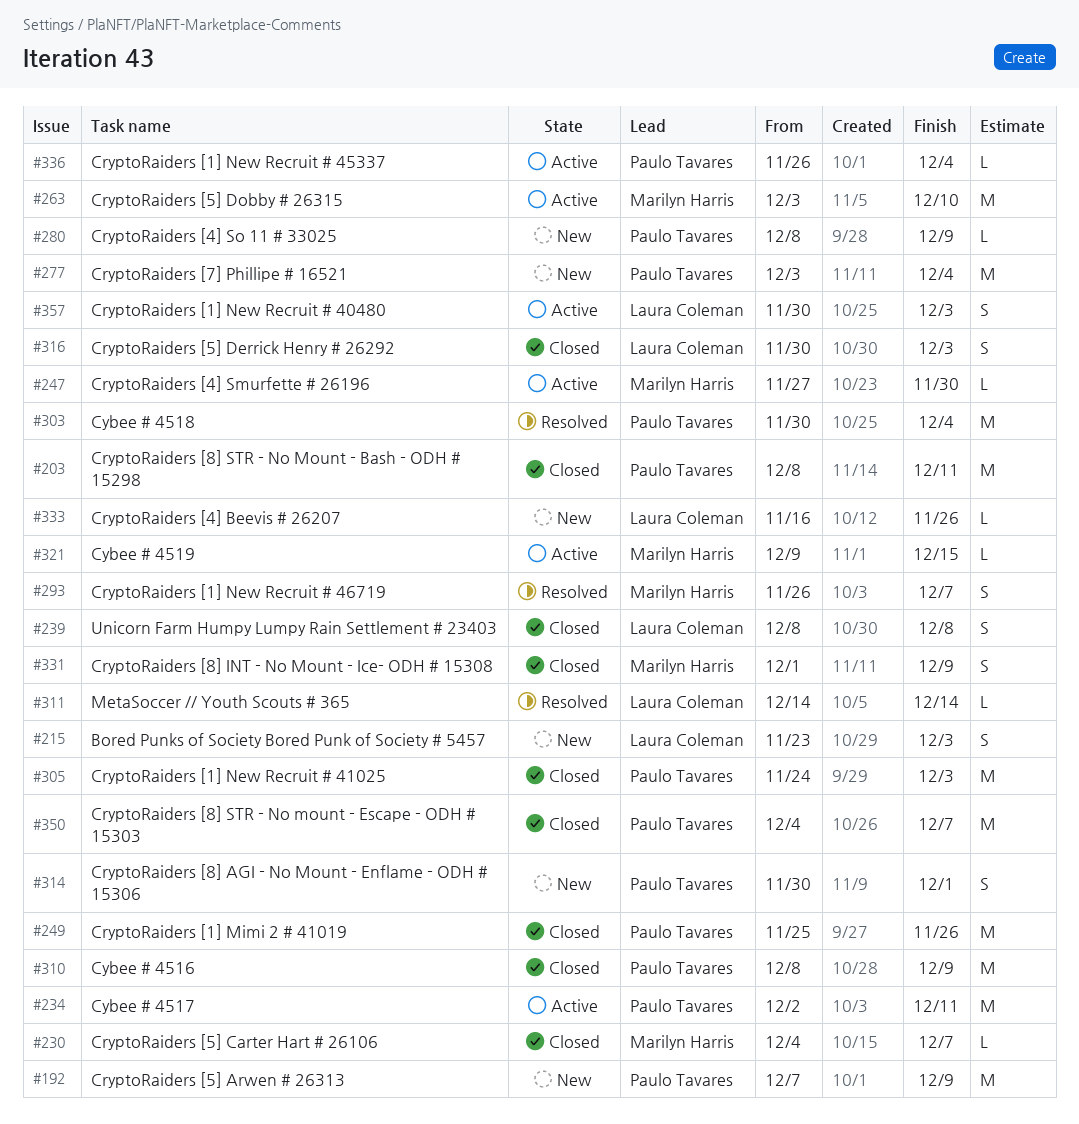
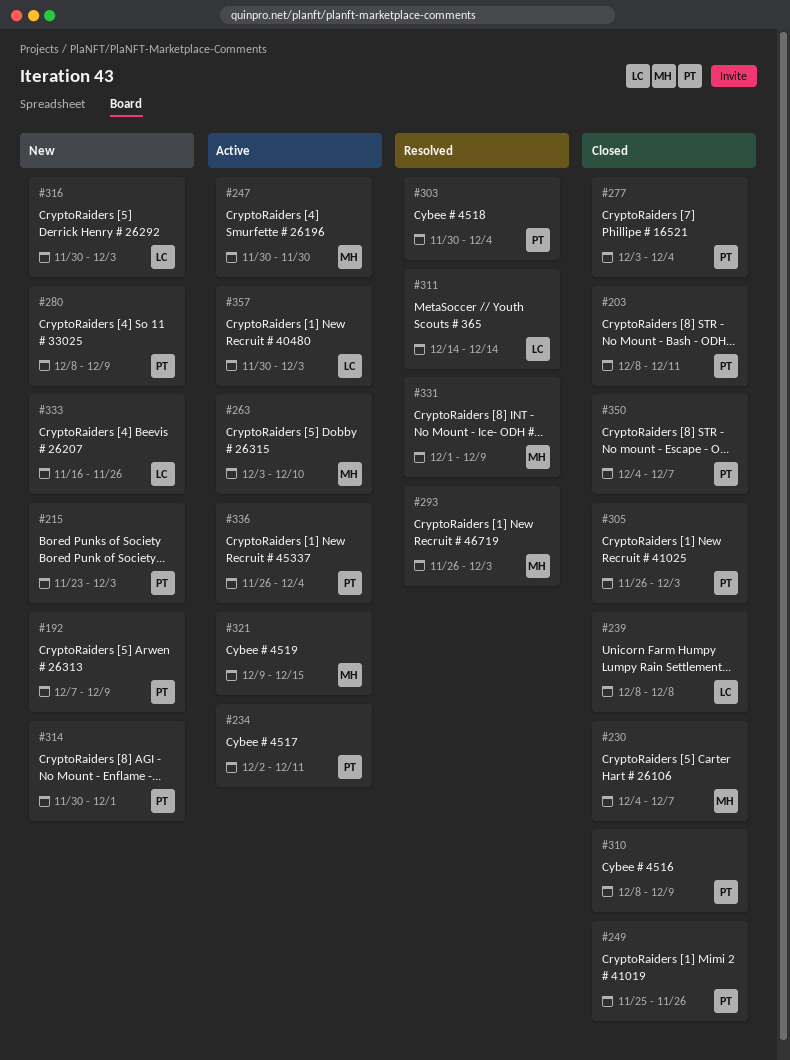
#215, owner: Laura Coleman -> Paulo Tavares
#247, start: Nov 27 -> Nov 30
#277, status: New -> Closed
#293, due: Dec 7 -> Dec 3
#305, start: Nov 24 -> Nov 26
#316, status: Closed -> New
#331, status: Closed -> Resolved

